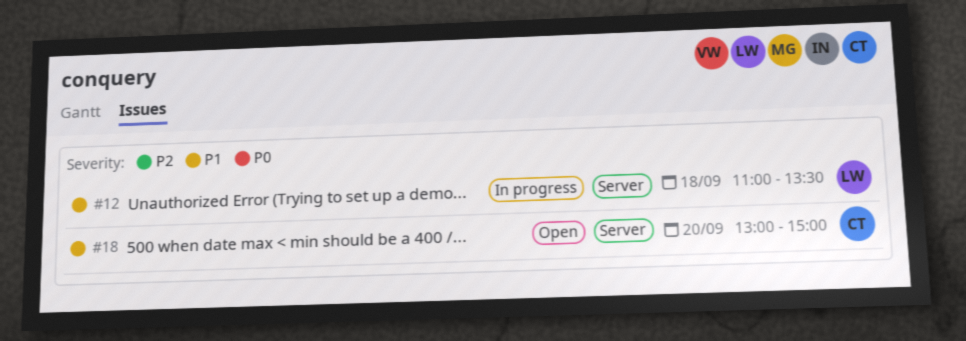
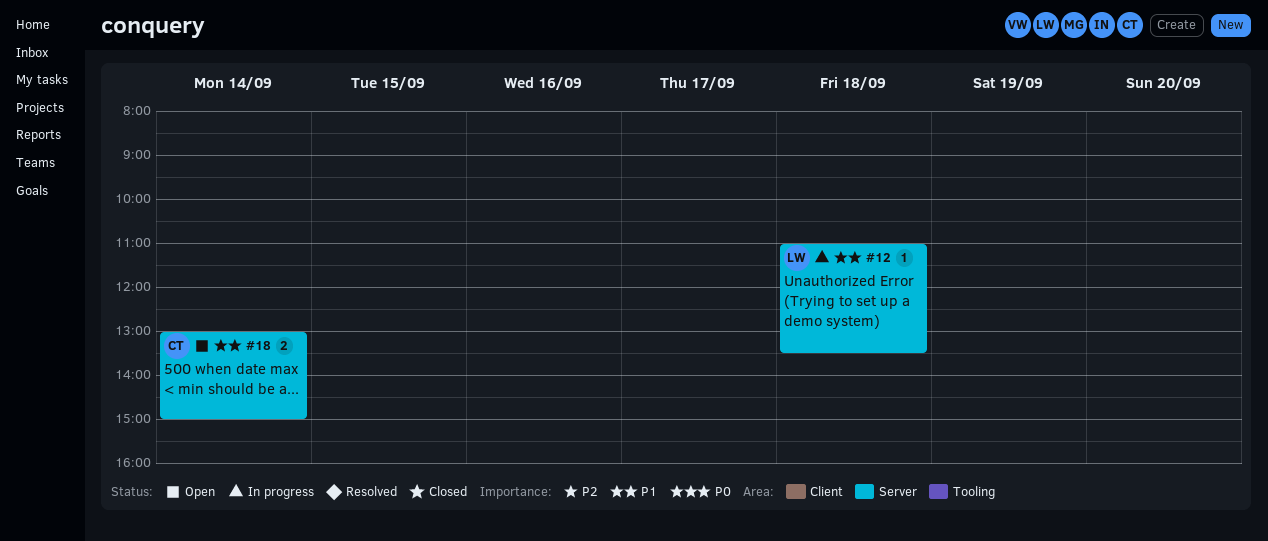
#18, day: Sep 20 -> Sep 14

